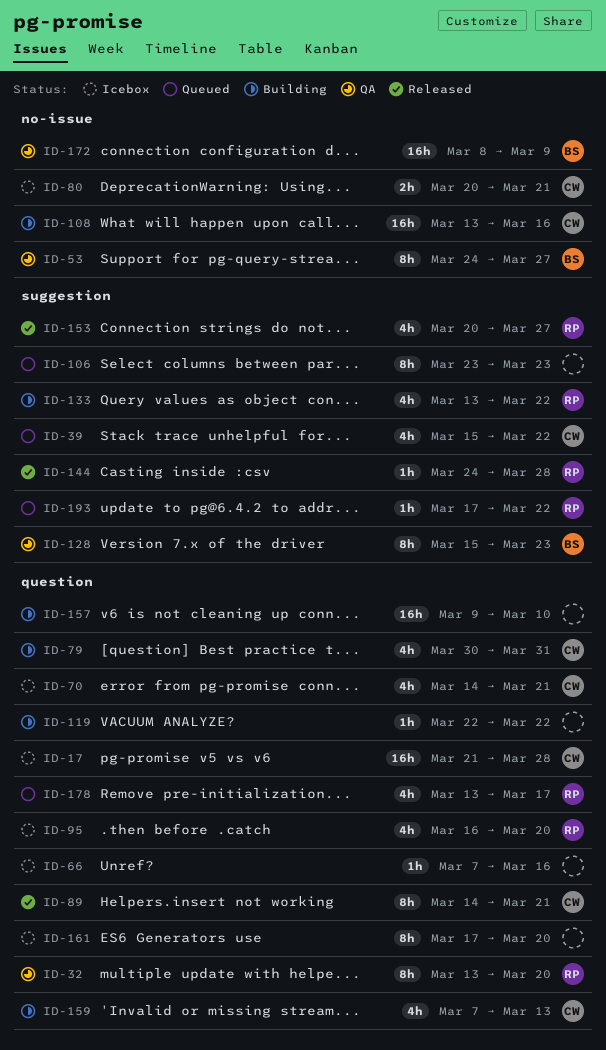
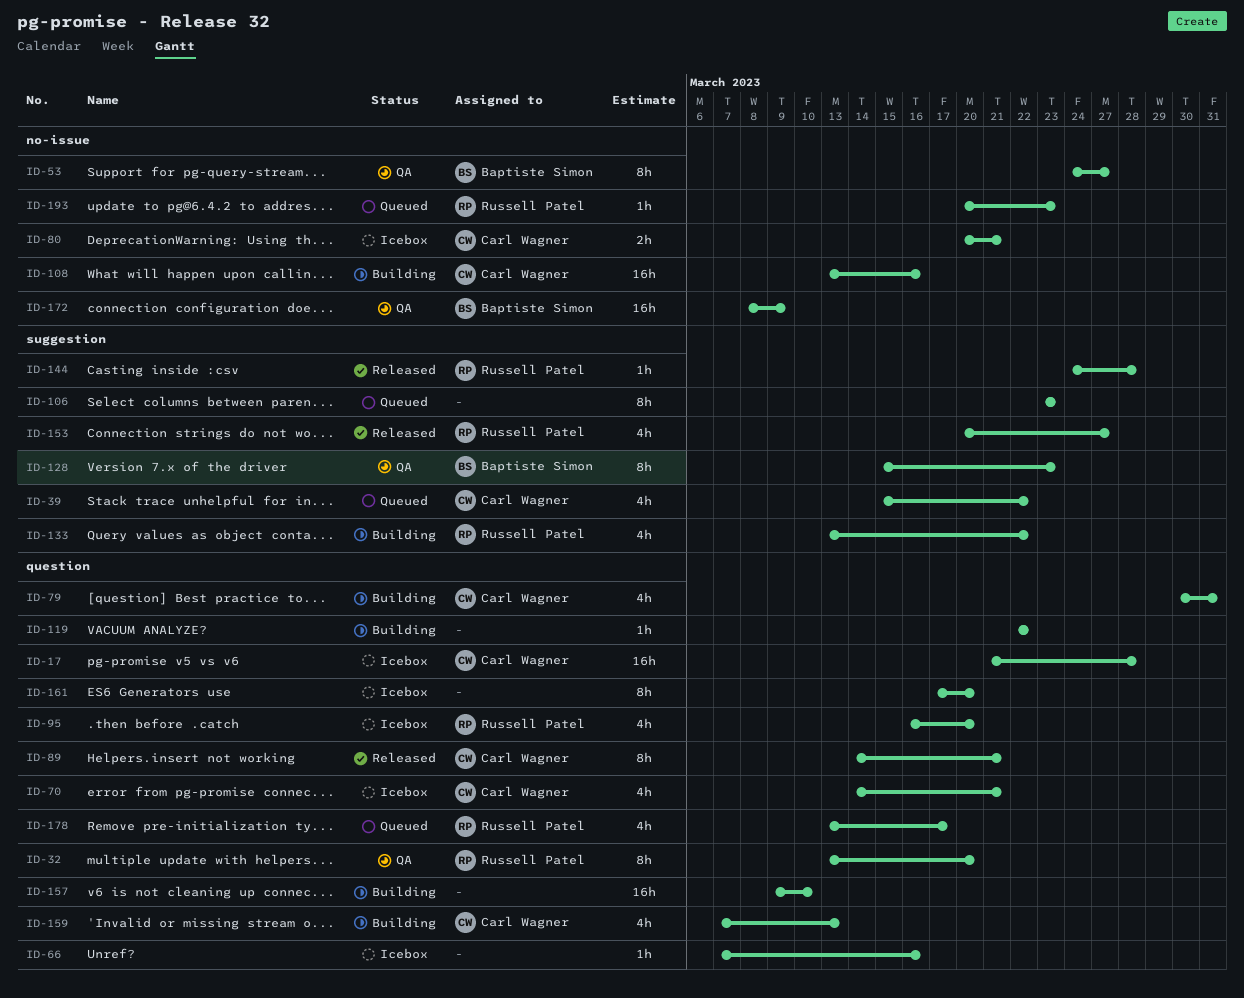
ID-193, label: suggestion -> no-issue
ID-193, start: Mar 17 -> Mar 20
ID-193, due: Mar 22 -> Mar 23

